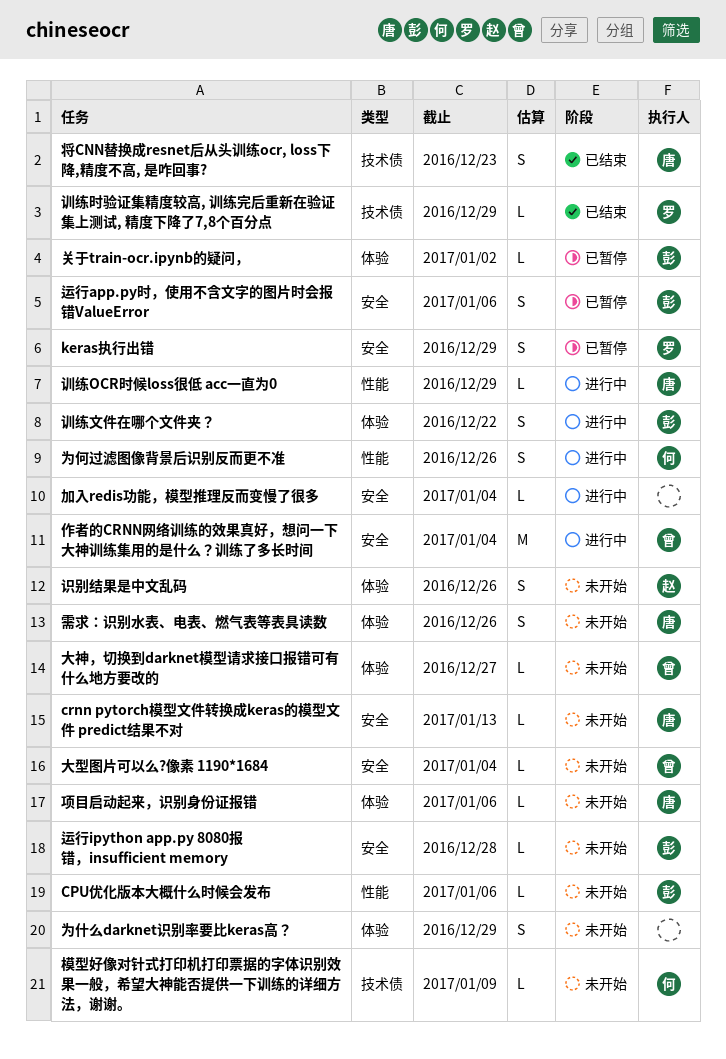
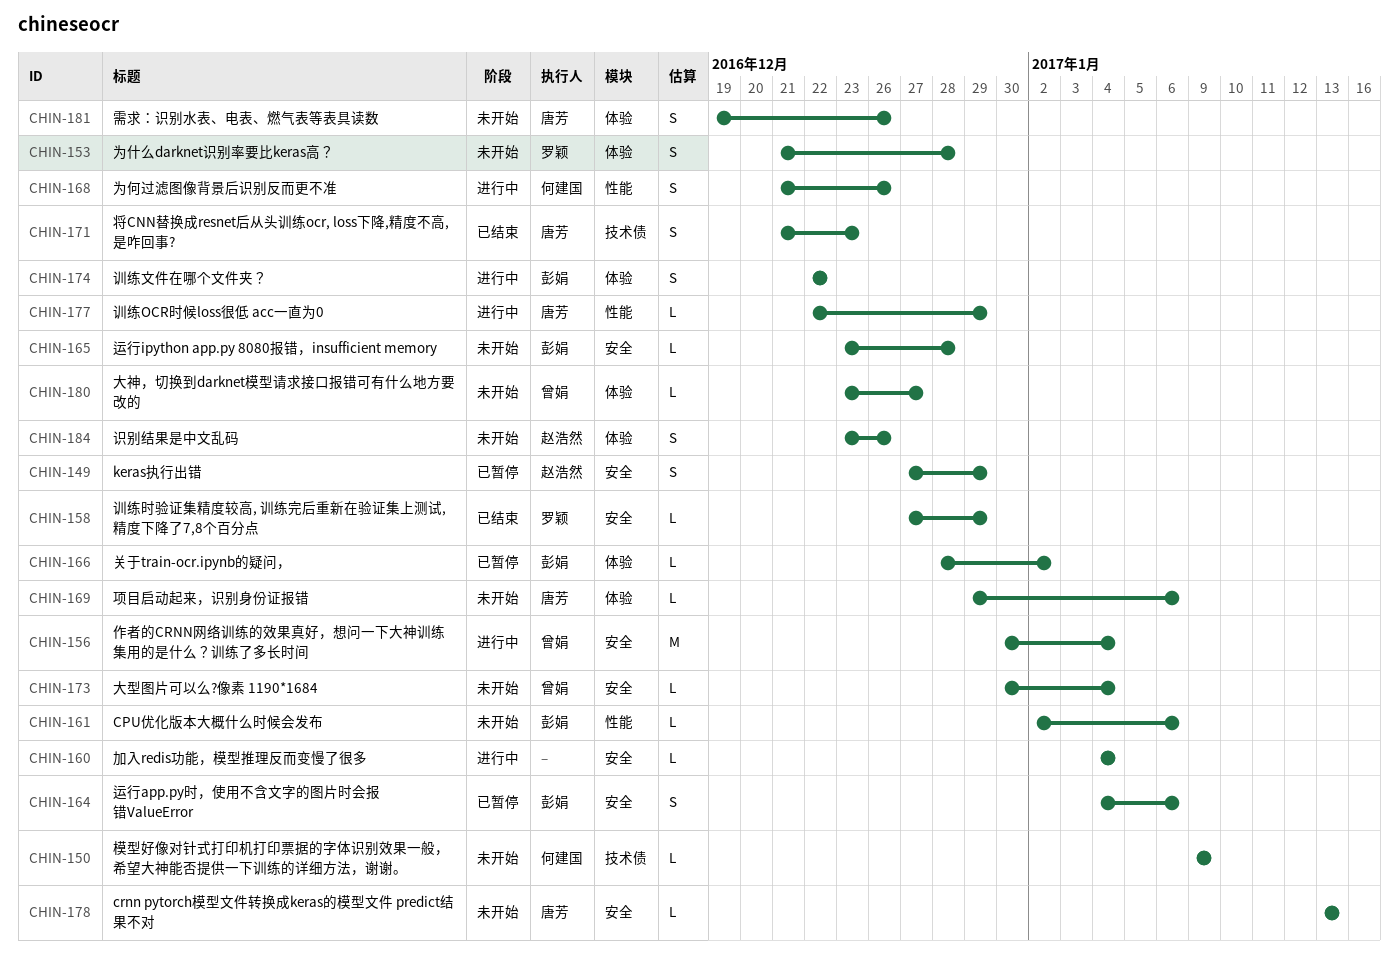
keras执行出错, owner: 罗颖 -> 赵浩然
为什么darknet识别率要比keras高？, owner: none -> 罗颖
为什么darknet识别率要比keras高？, due: Dec 29 -> Dec 28
训练时验证集精度较高, 训练完后重新在验证集上测试, 精度下降了7,8个百分点, label: 技术债 -> 安全

